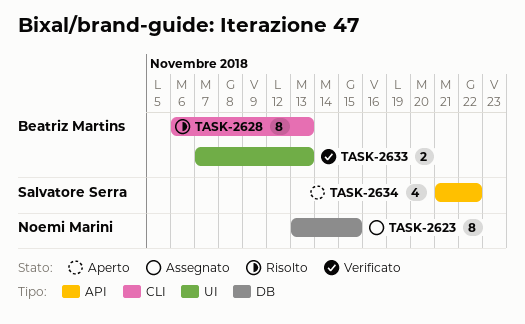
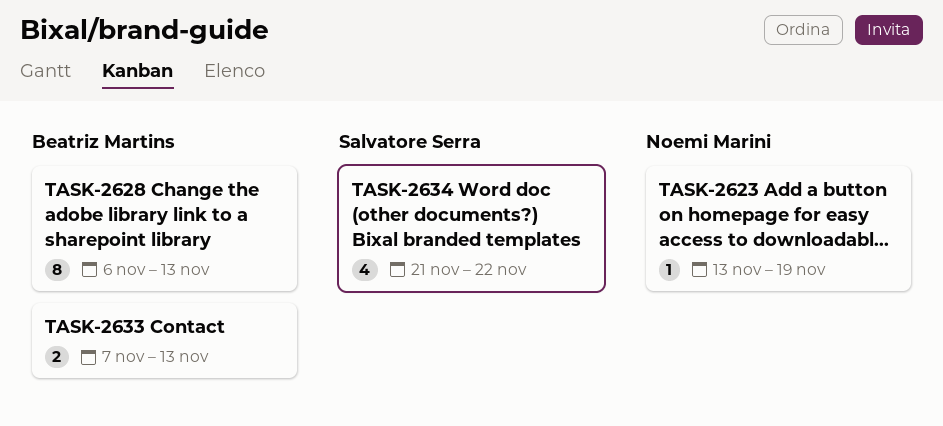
TASK-2623, estimate: 8 -> 1
TASK-2623, due: Nov 15 -> Nov 19

